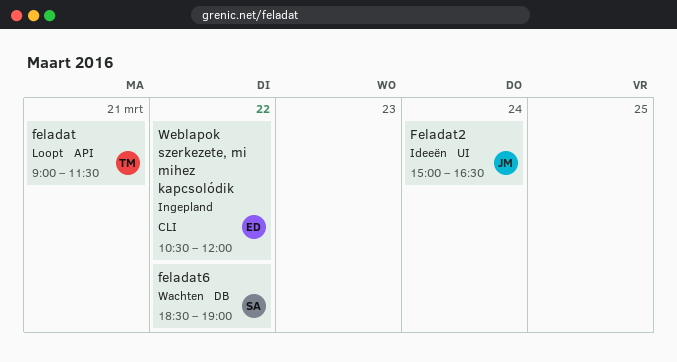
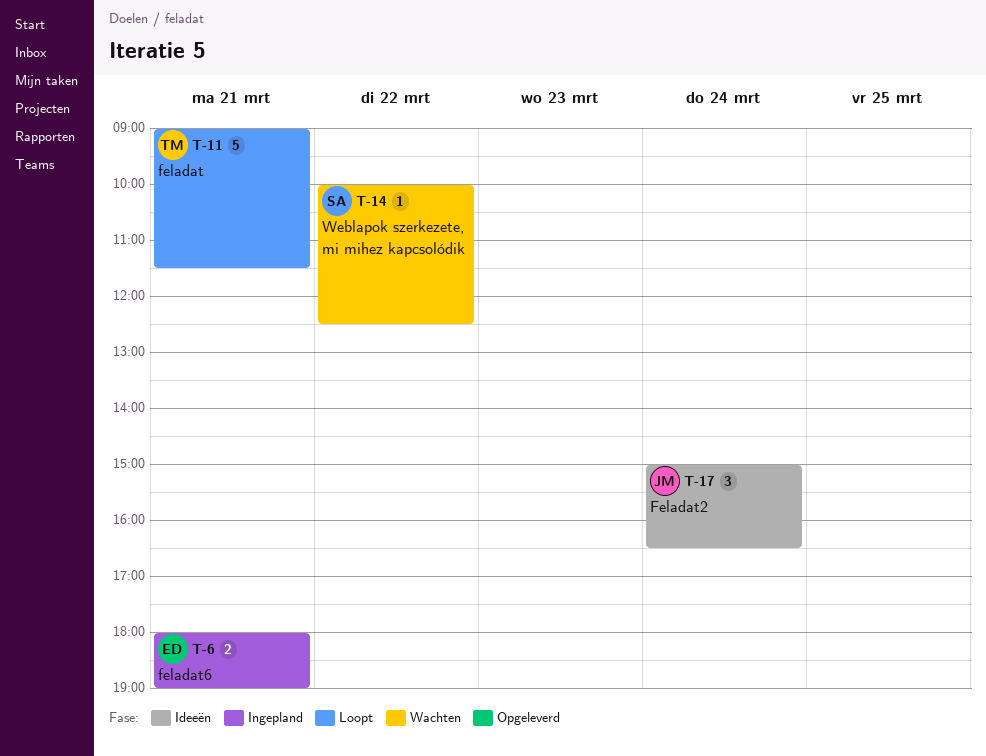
feladat6, status: Wachten -> Ingepland
feladat6, owner: SA -> ED
feladat6, day: Mar 22 -> Mar 21
feladat6, begins: 18:30 -> 18:00
Weblapok szerkezete, mi mihez kapcsolódik, status: Ingepland -> Wachten
Weblapok szerkezete, mi mihez kapcsolódik, owner: ED -> SA
Weblapok szerkezete, mi mihez kapcsolódik, begins: 10:30 -> 10:00
Weblapok szerkezete, mi mihez kapcsolódik, ends: 12:00 -> 12:30

